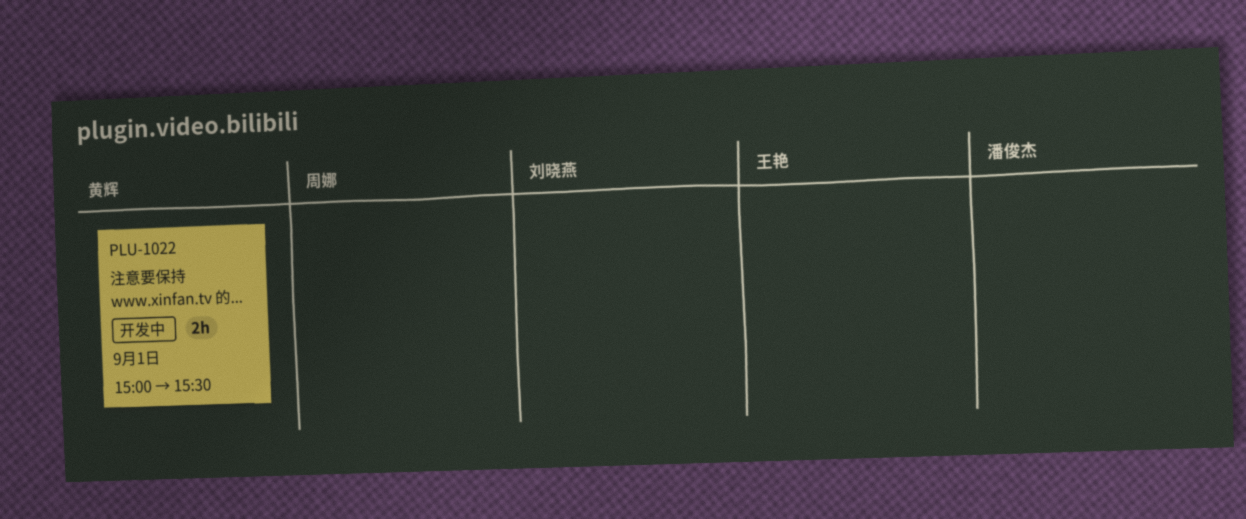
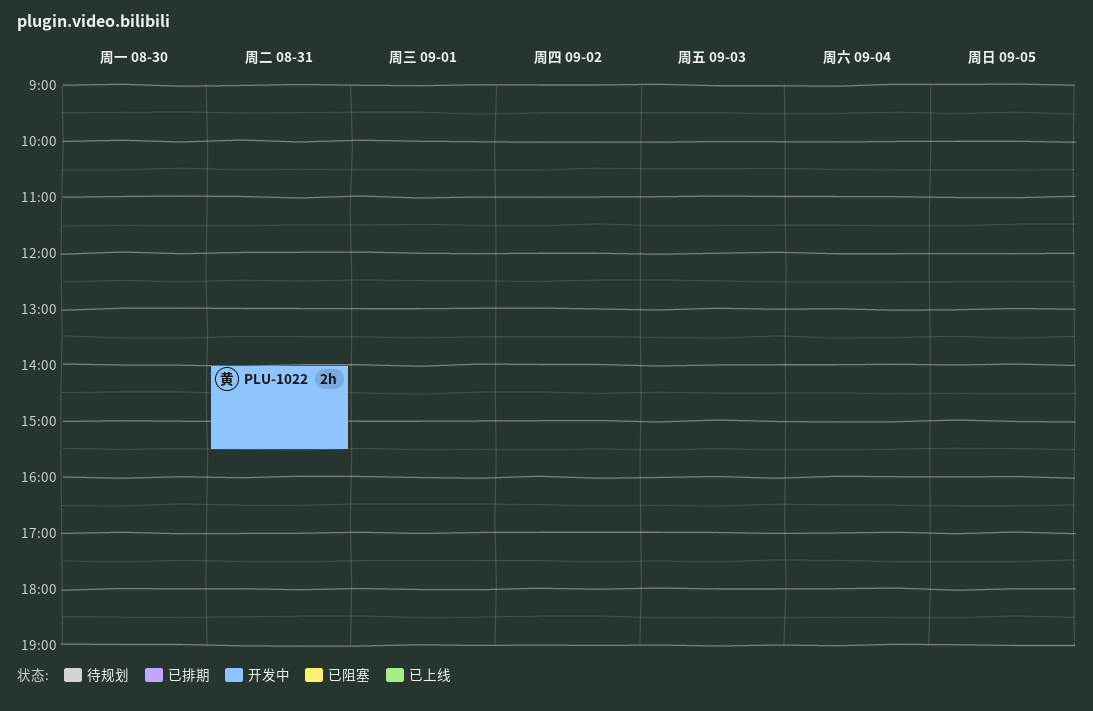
PLU-1022, day: Sep 1 -> Aug 31
PLU-1022, begins: 15:00 -> 14:00

